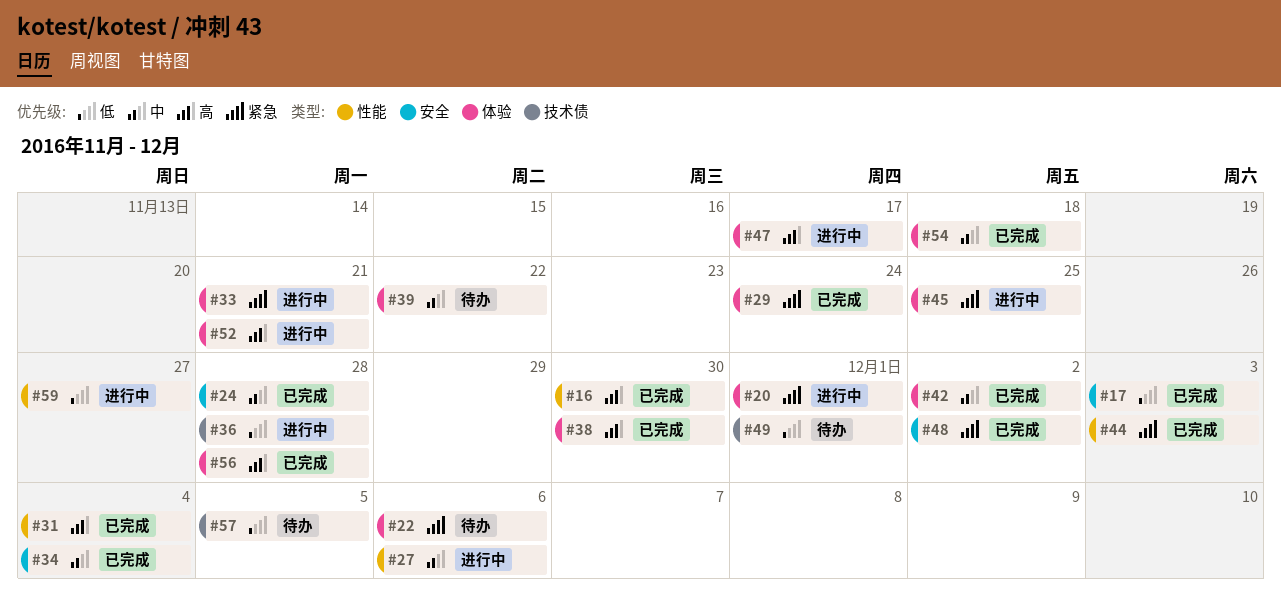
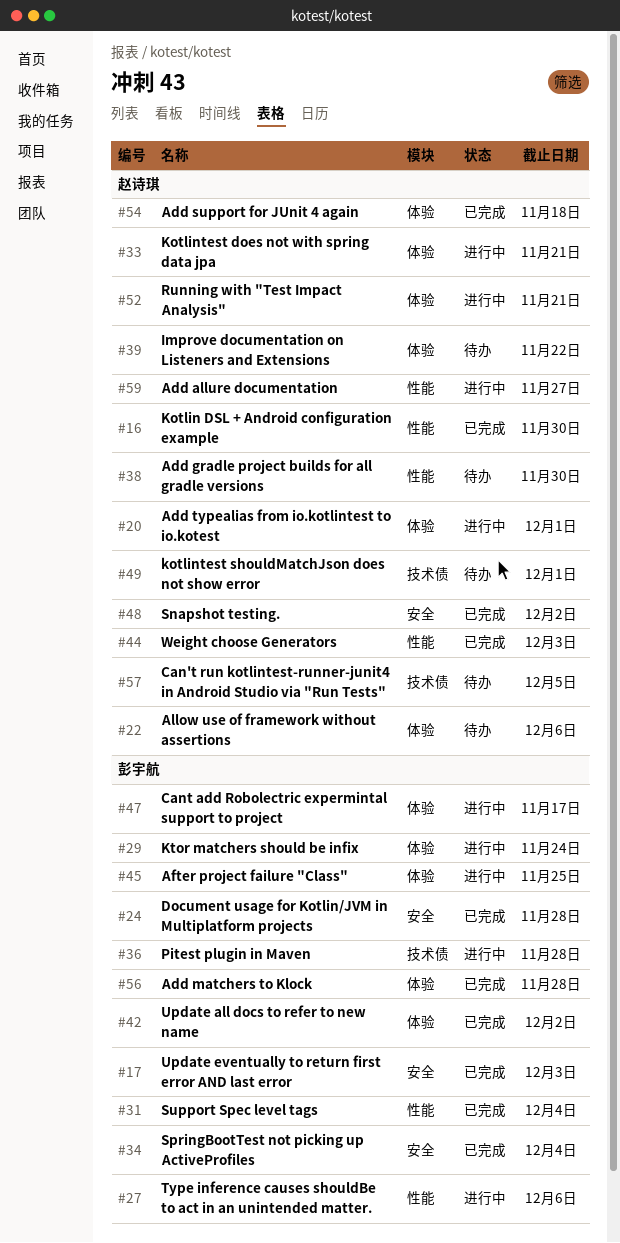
#29, status: 已完成 -> 进行中
#38, status: 已完成 -> 待办
#38, label: 体验 -> 性能

